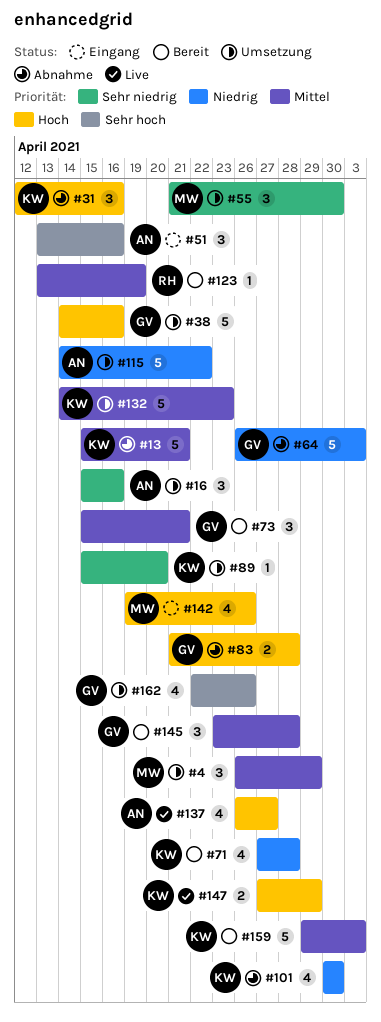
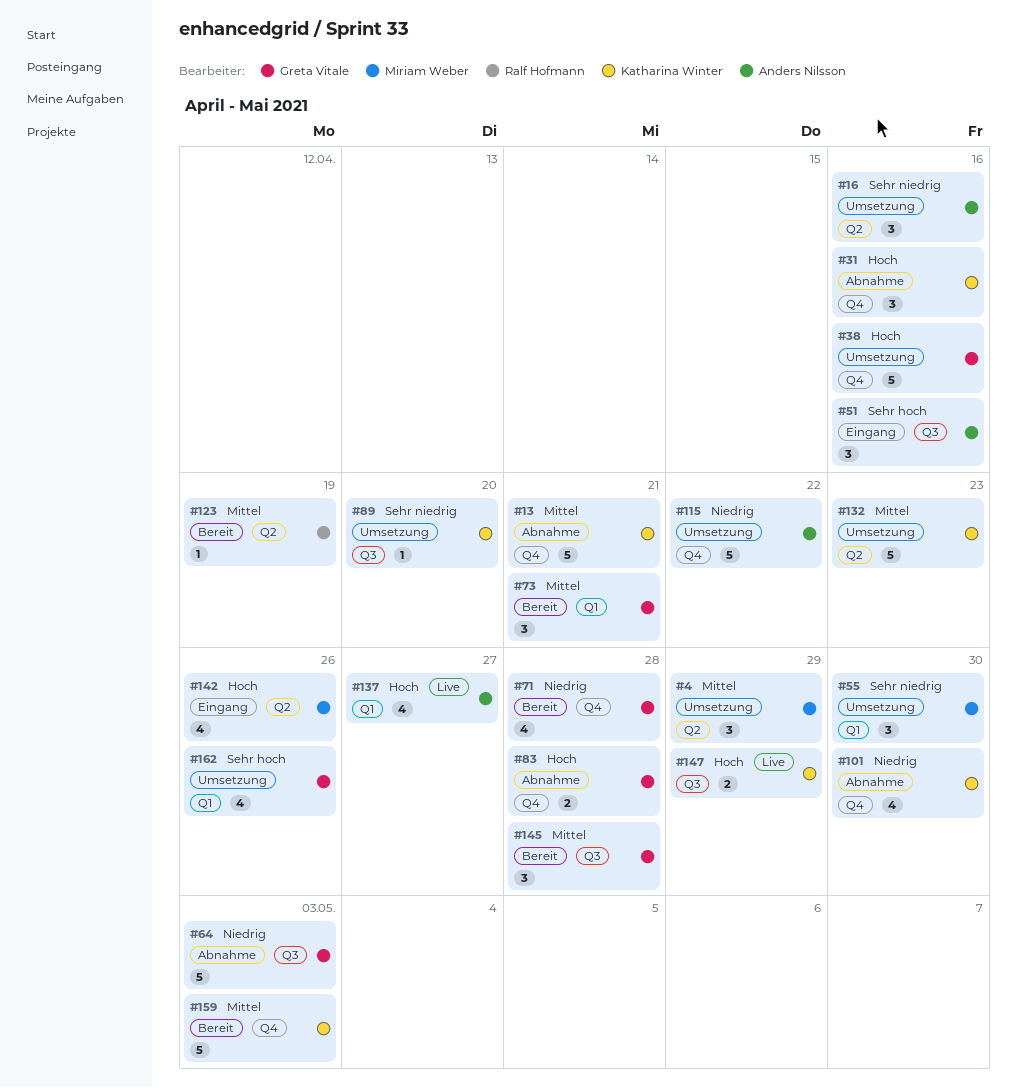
#71, owner: Katharina Winter -> Greta Vitale

